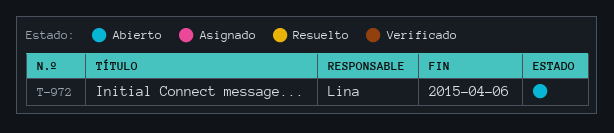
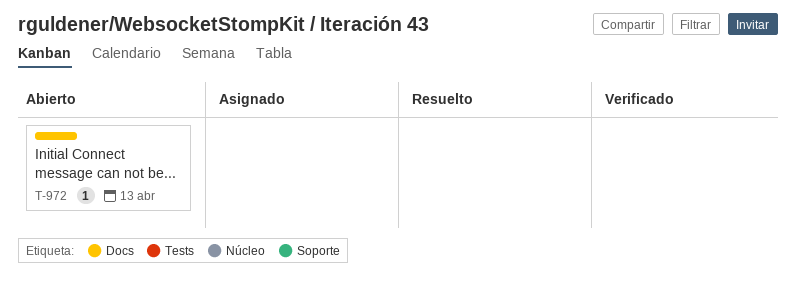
T-972, due: Apr 6 -> Apr 13

